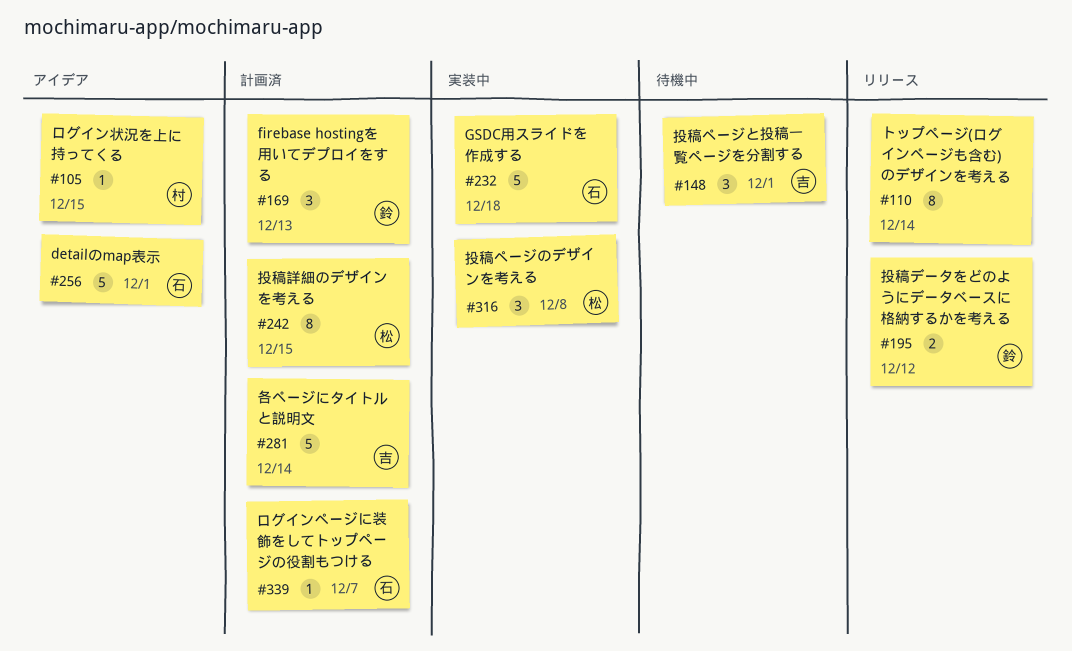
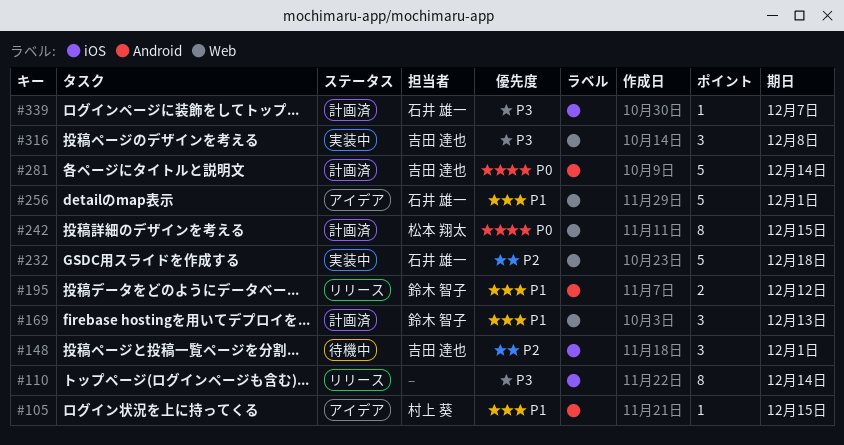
#316, owner: 松本 翔太 -> 吉田 達也

